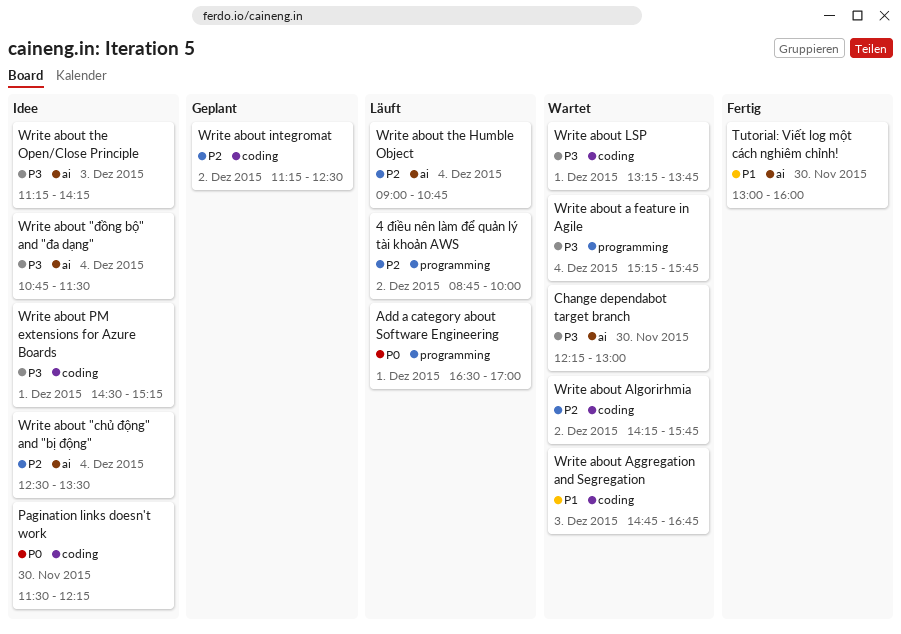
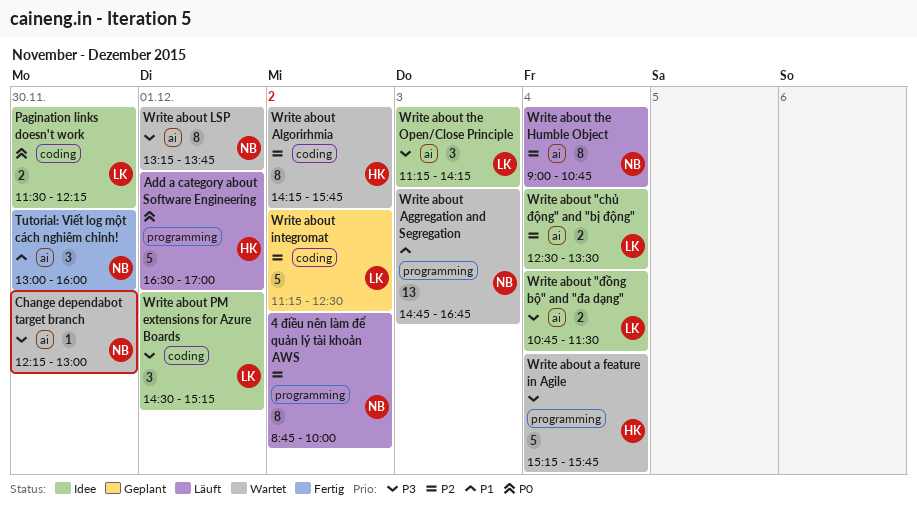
Write about Aggregation and Segregation, label: coding -> programming
Write about LSP, label: coding -> ai

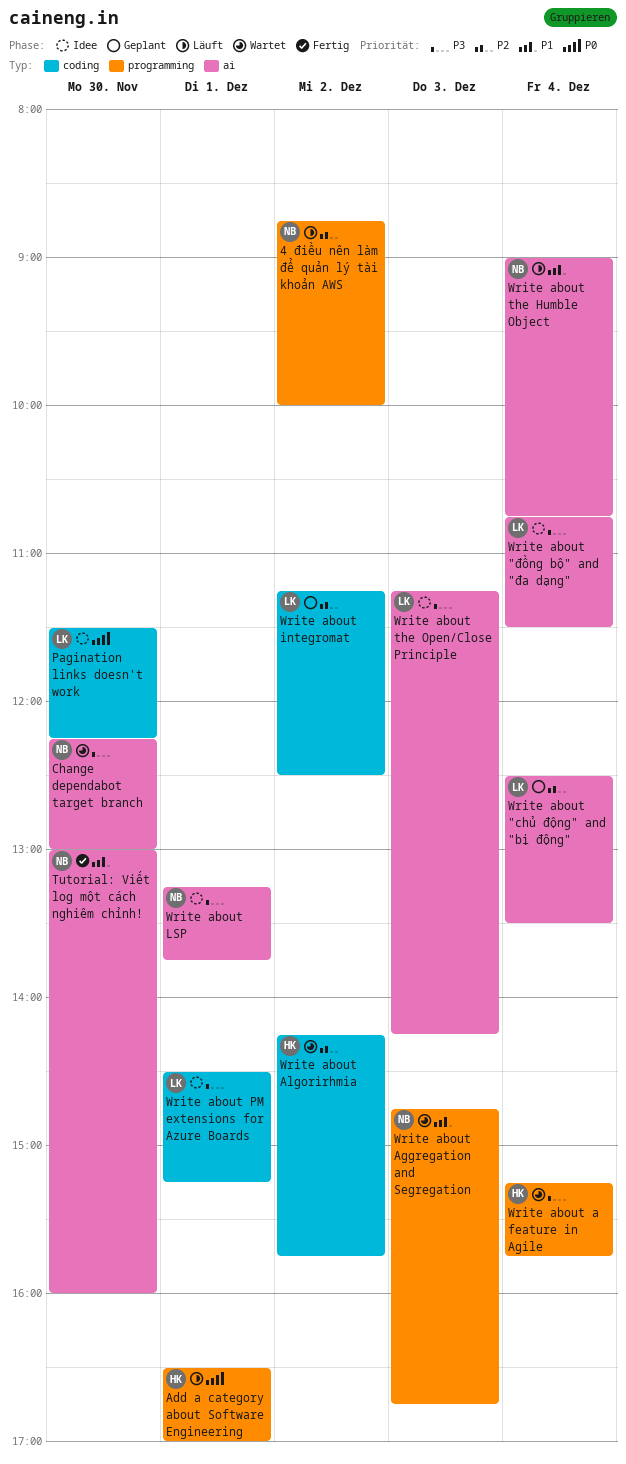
Write about "chủ động" and "bị động", status: Idee -> Geplant
Write about LSP, status: Wartet -> Idee
Write about the Humble Object, priority: P2 -> P1

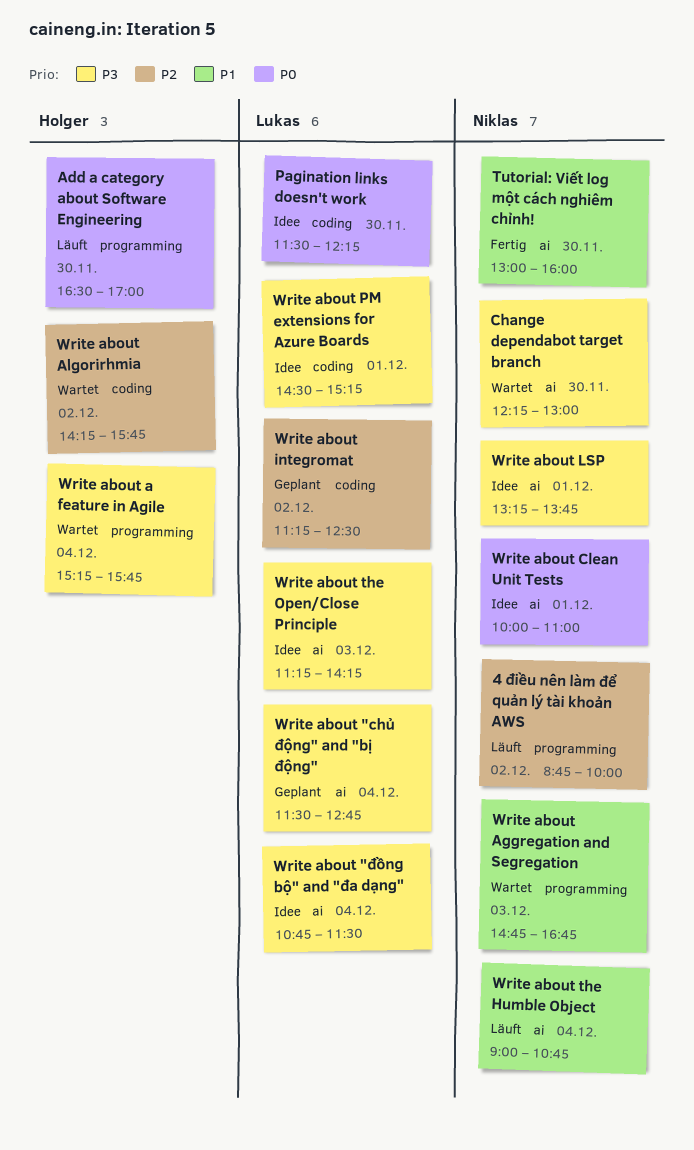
Add a category about Software Engineering, day: Dec 1 -> Nov 30
Write about "chủ động" and "bị động", priority: P2 -> P3
Write about "chủ động" and "bị động", begins: 12:30 -> 11:30
Write about "chủ động" and "bị động", ends: 13:30 -> 12:45
Write about Clean Unit Tests: none -> present

